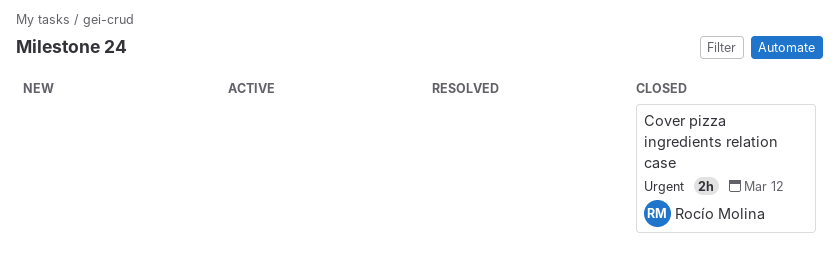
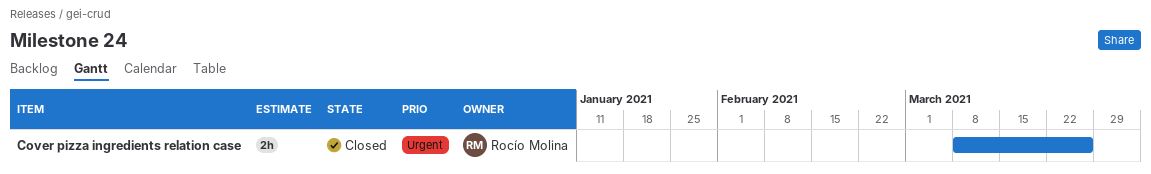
Cover pizza ingredients relation case, due: Mar 12 -> Mar 26

